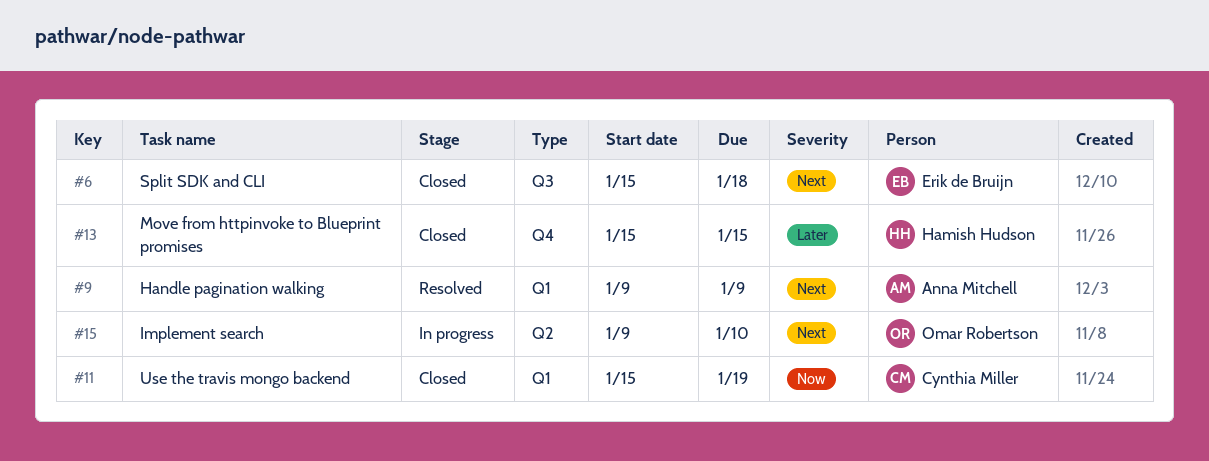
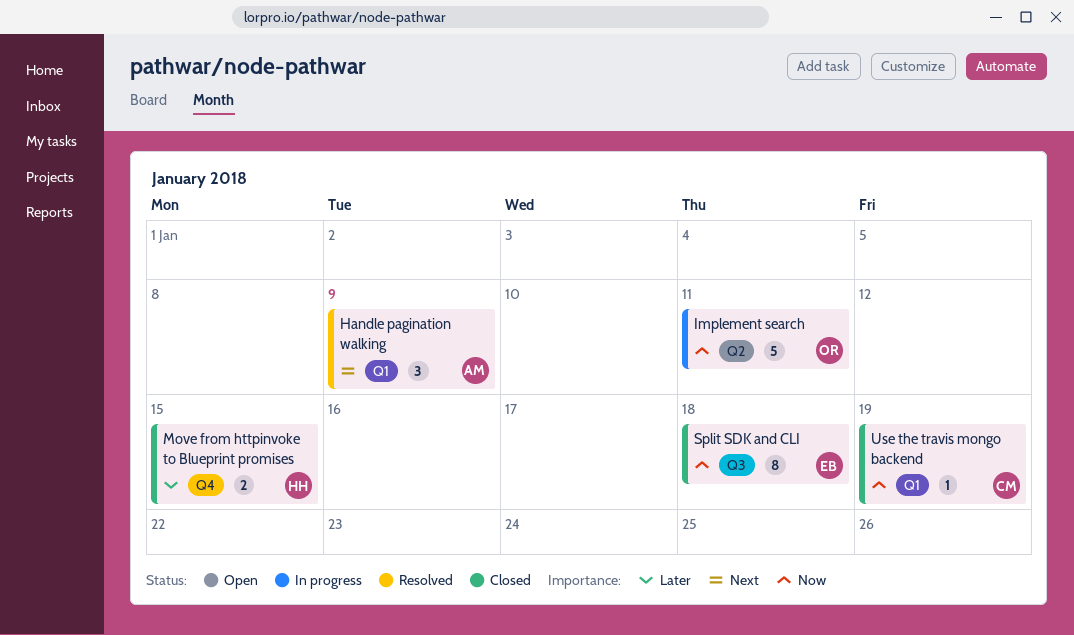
Implement search, priority: Next -> Now
Implement search, due: Jan 10 -> Jan 11
Split SDK and CLI, priority: Next -> Now

